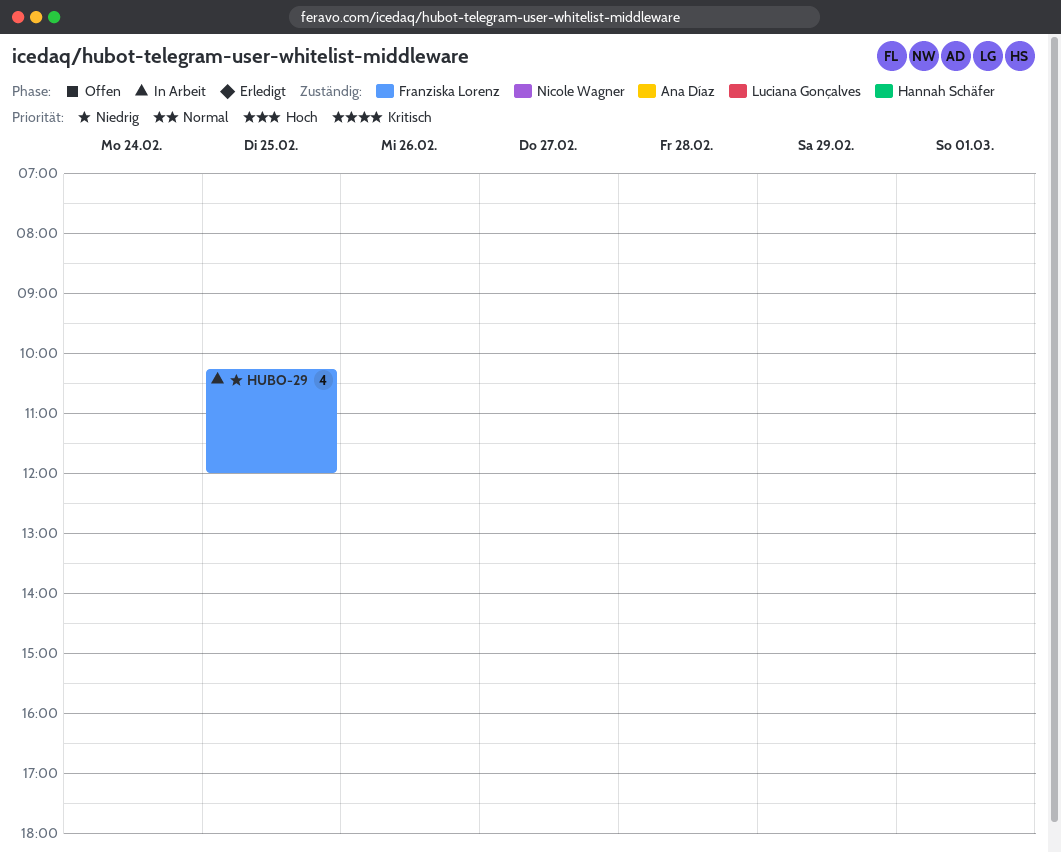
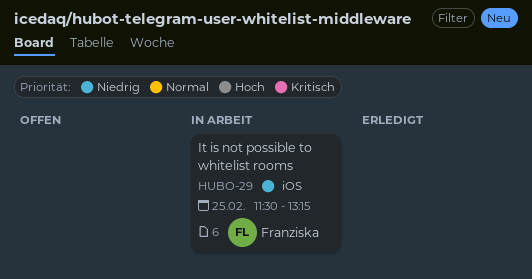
HUBO-29, begins: 10:15 -> 11:30
HUBO-29, ends: 12:00 -> 13:15

